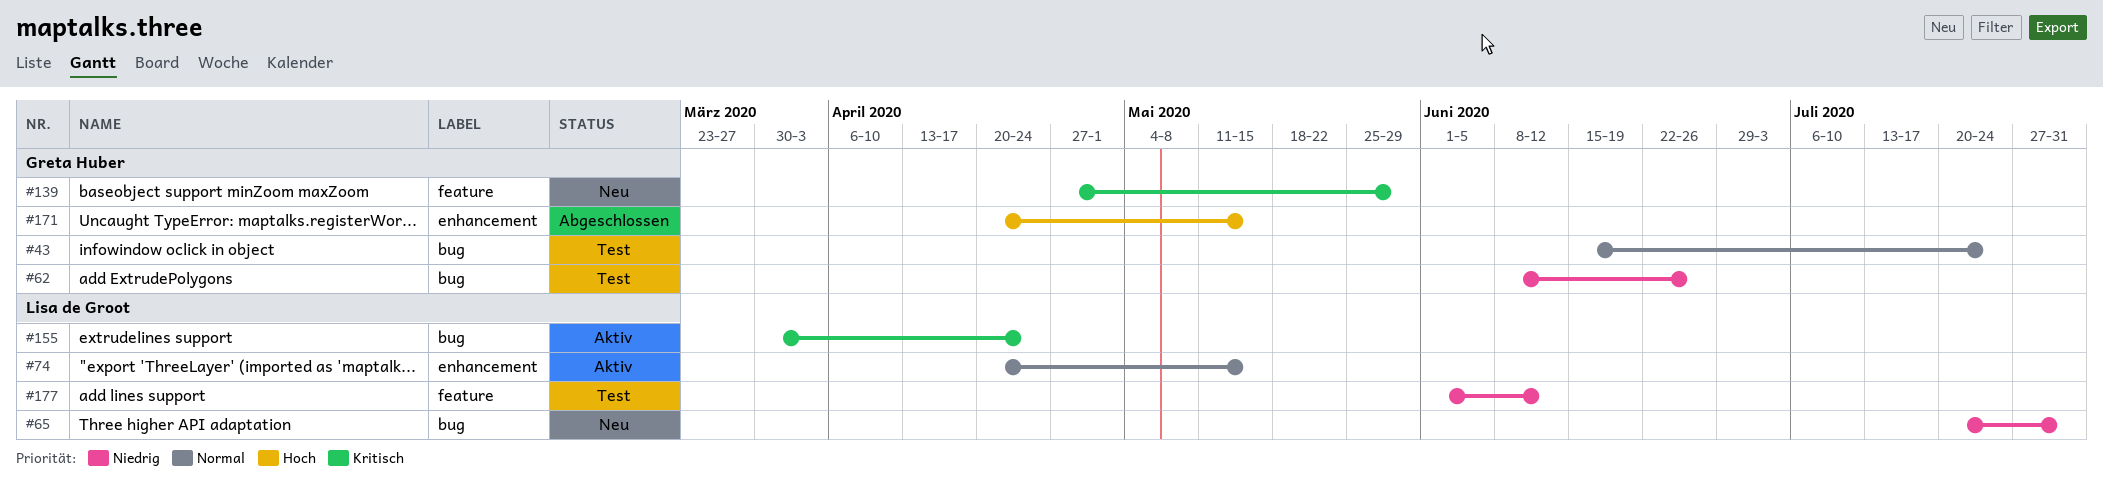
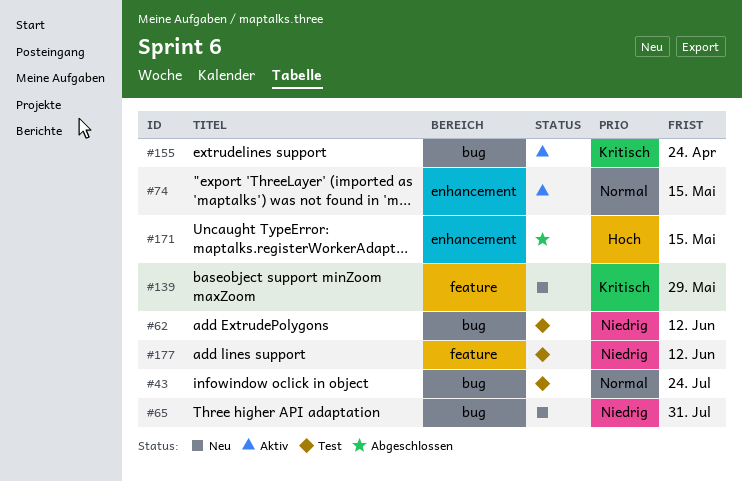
#62, due: Jun 26 -> Jun 12

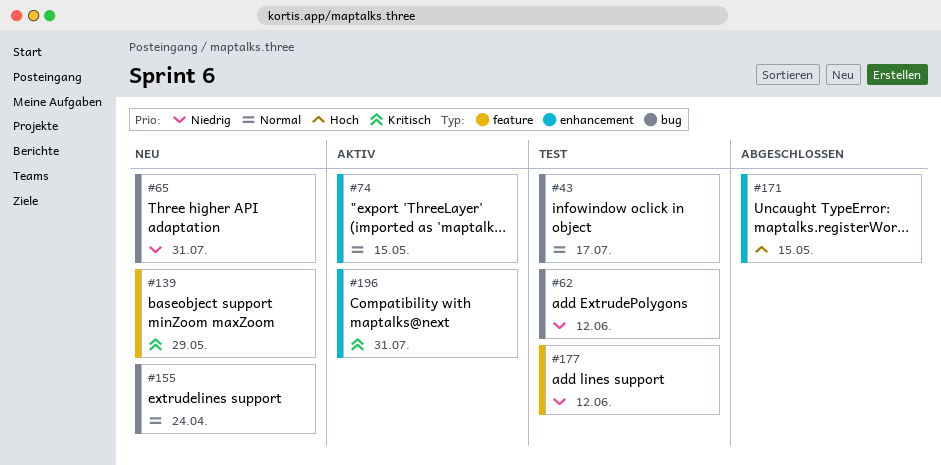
#43, due: Jul 24 -> Jul 17
#155, status: Aktiv -> Neu
#155, priority: Kritisch -> Normal
#196: none -> present

